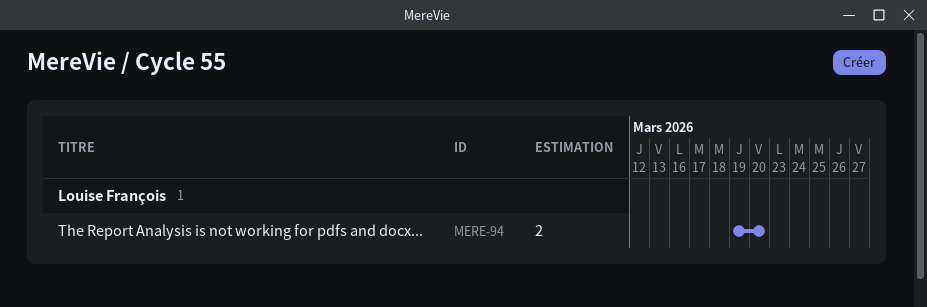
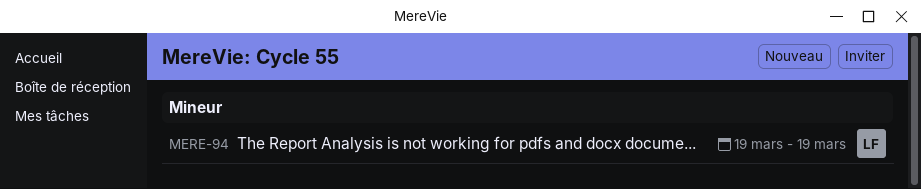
MERE-94, due: Mar 20 -> Mar 19

